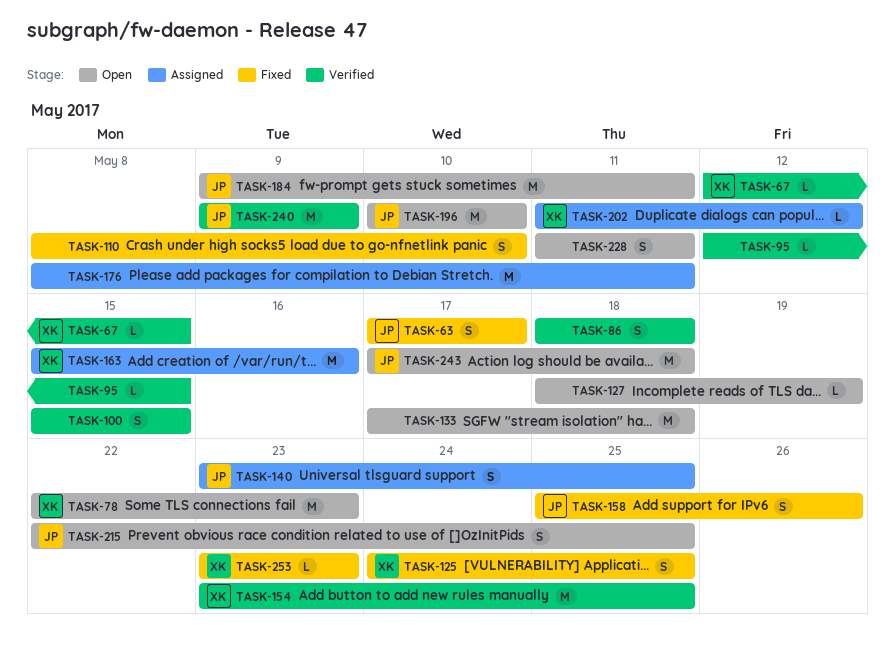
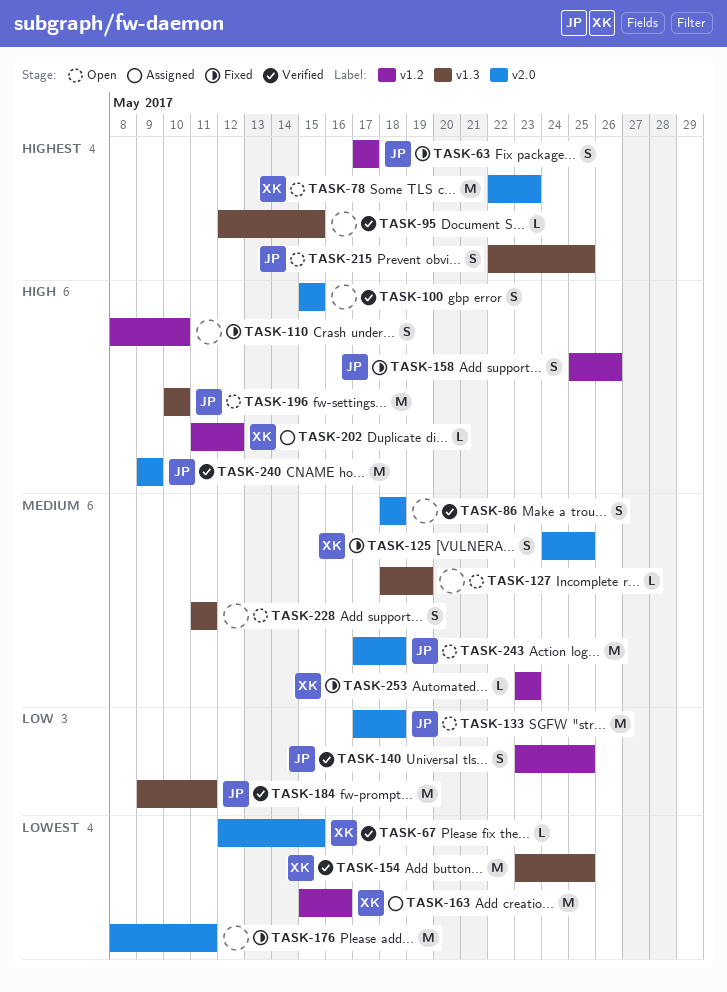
TASK-133, owner: none -> JP
TASK-140, status: Assigned -> Verified
TASK-176, status: Assigned -> Fixed
TASK-184, status: Open -> Verified

